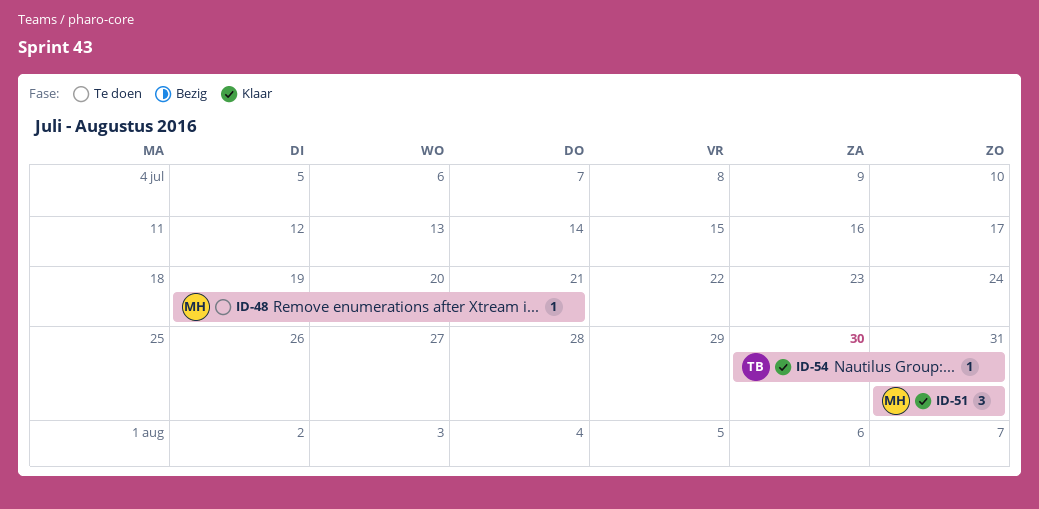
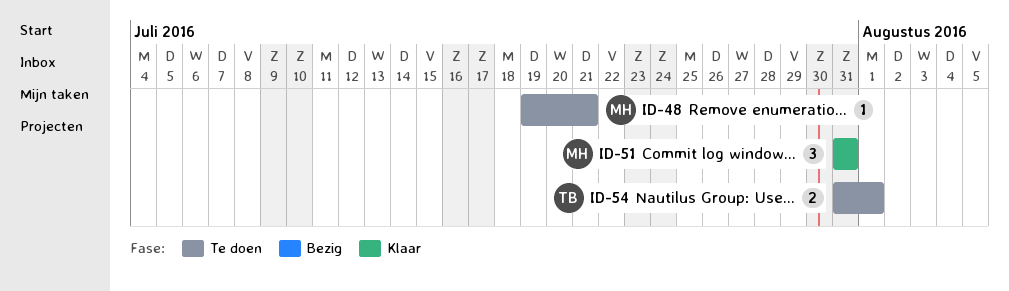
ID-54, status: Klaar -> Te doen
ID-54, estimate: 1 -> 2
ID-54, start: Jul 30 -> Jul 31
ID-54, due: Jul 31 -> Aug 1

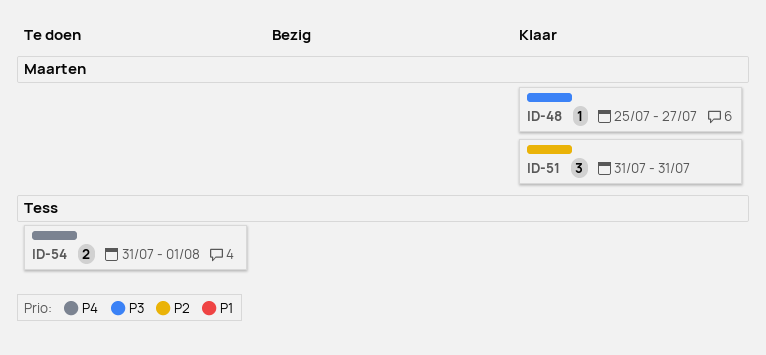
ID-48, status: Te doen -> Klaar
ID-48, start: Jul 19 -> Jul 25
ID-48, due: Jul 21 -> Jul 27

